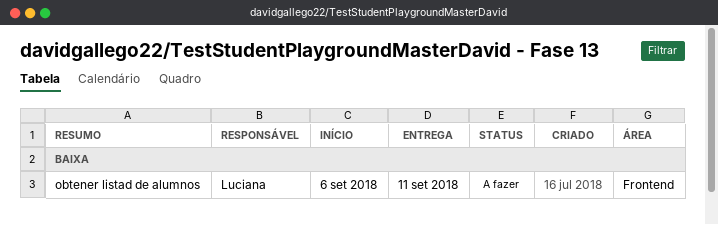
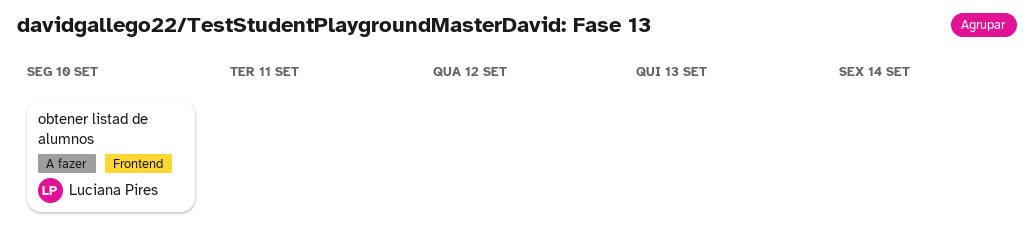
obtener listad de alumnos, due: Sep 11 -> Sep 10

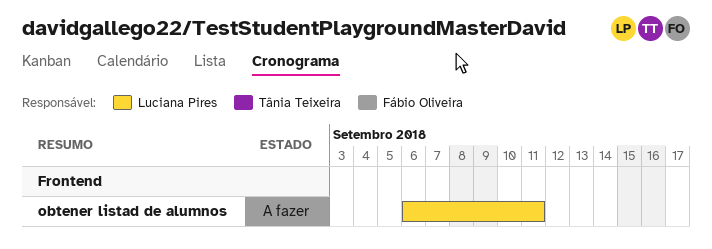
obtener listad de alumnos, due: Sep 10 -> Sep 11

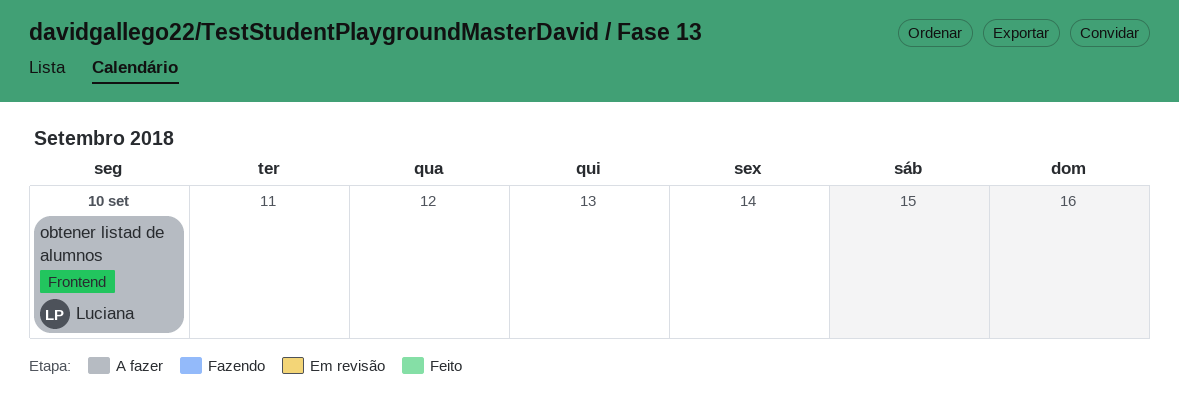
obtener listad de alumnos, due: Sep 11 -> Sep 10

